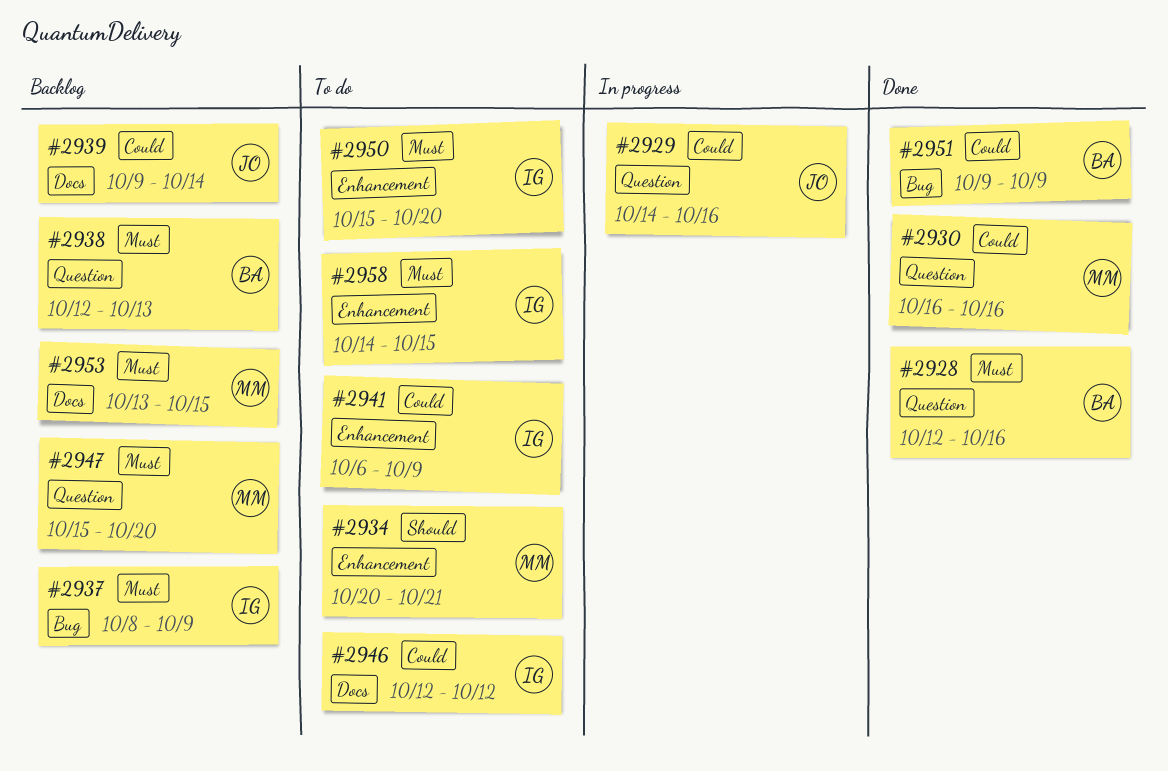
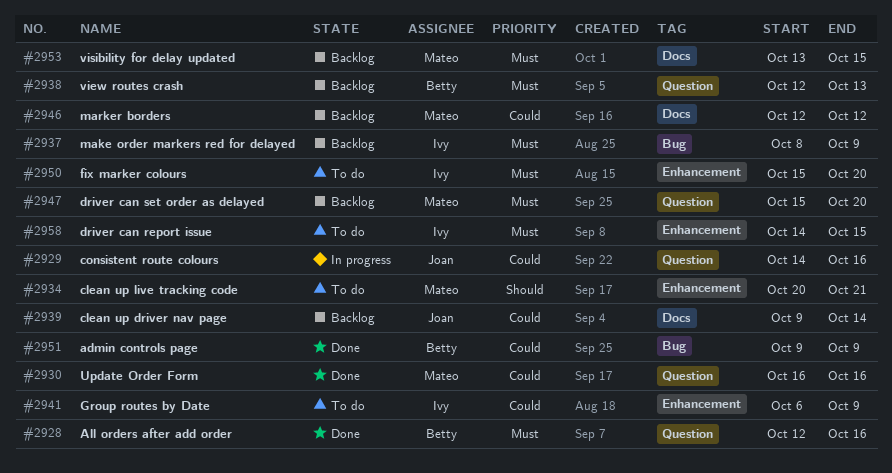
#2946, status: To do -> Backlog
#2946, owner: Ivy -> Mateo

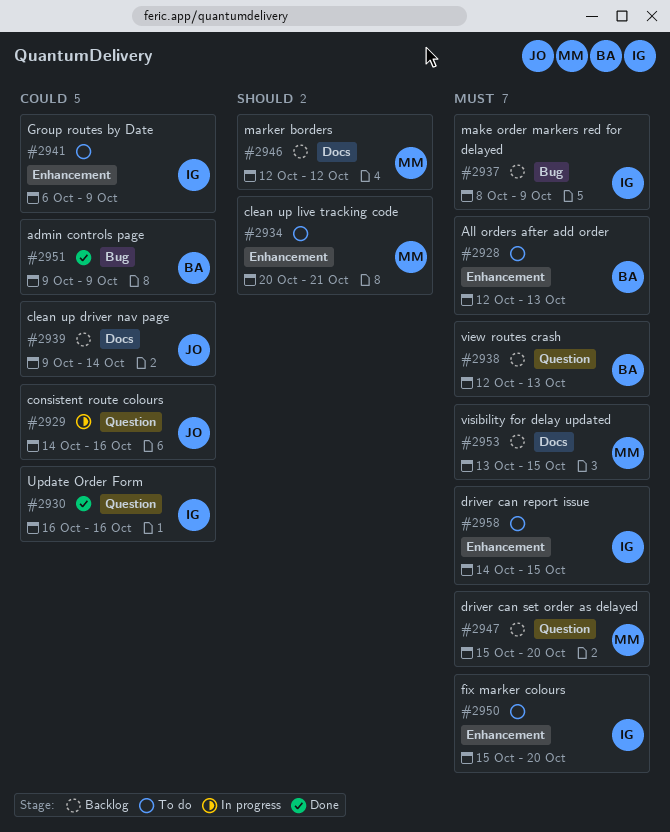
#2928, status: Done -> To do
#2928, label: Question -> Enhancement
#2928, due: Oct 16 -> Oct 13
#2930, owner: Mateo -> Ivy
#2946, priority: Could -> Should

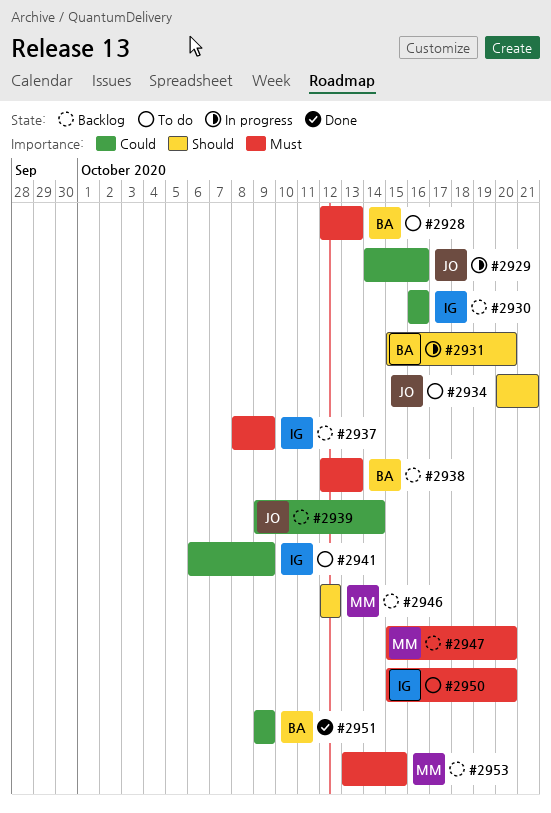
#2930, status: Done -> Backlog
#2931: none -> present
#2934, owner: MM -> JO
#2958: present -> none

